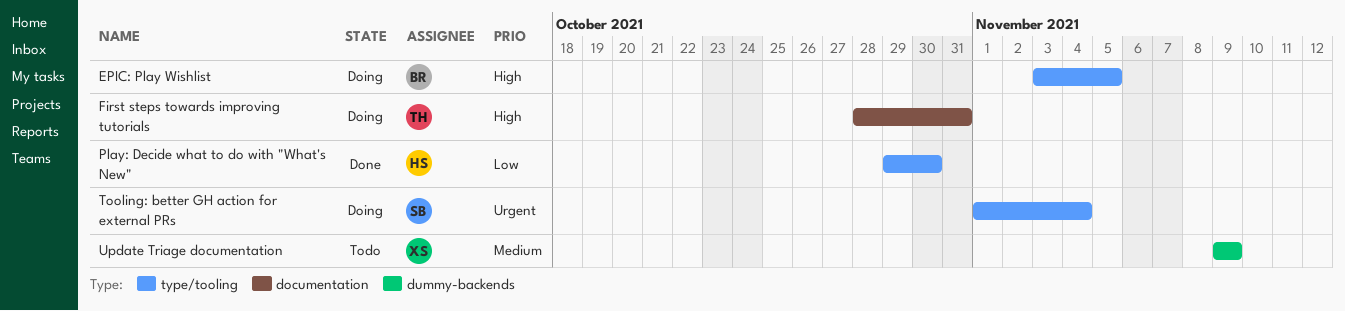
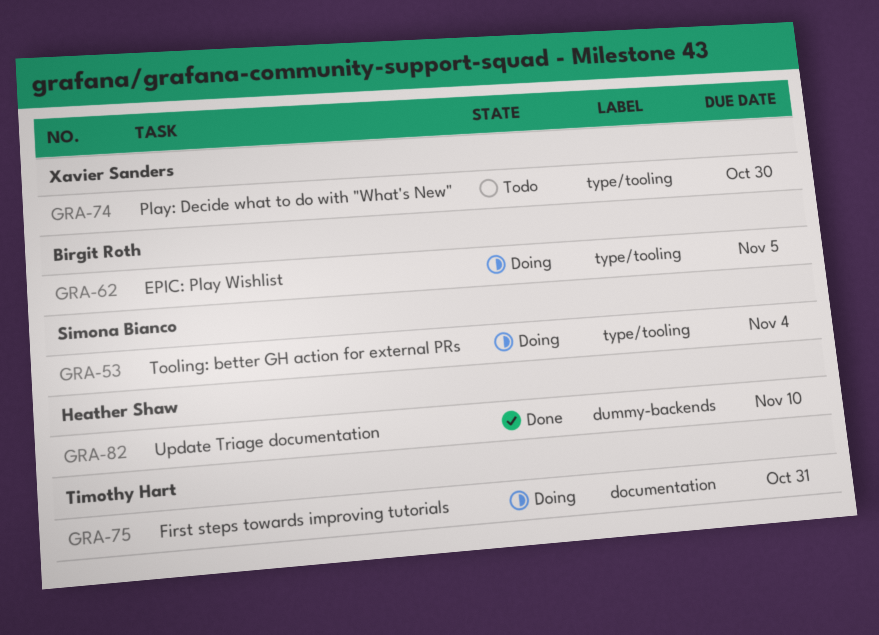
Play: Decide what to do with "What's New", status: Done -> Todo
Play: Decide what to do with "What's New", owner: Heather Shaw -> Xavier Sanders
Update Triage documentation, status: Todo -> Done
Update Triage documentation, owner: Xavier Sanders -> Heather Shaw
Update Triage documentation, due: Nov 9 -> Nov 10

